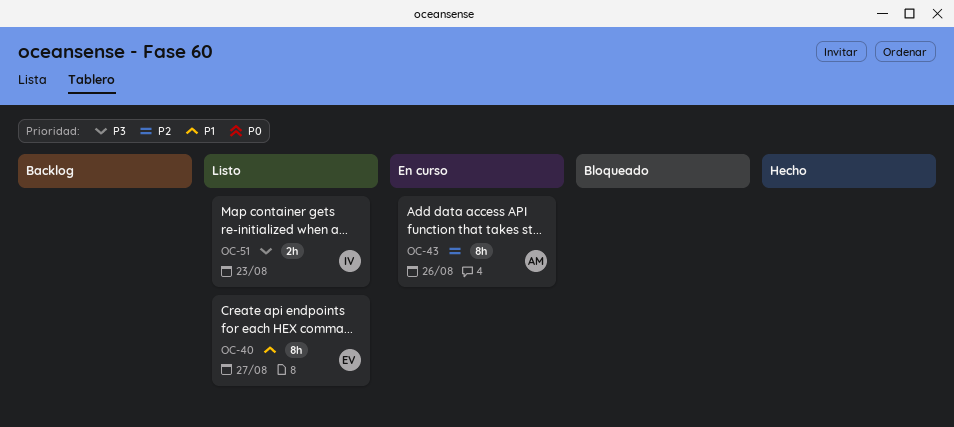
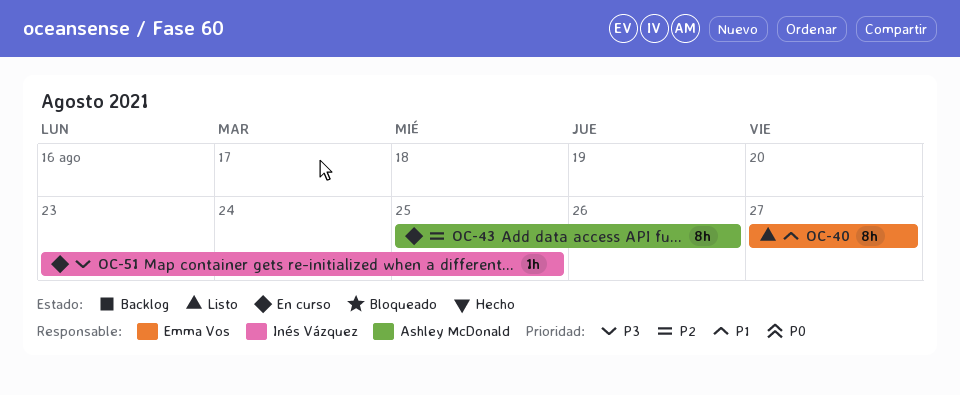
OC-51, status: Listo -> En curso
OC-51, estimate: 2h -> 1h
OC-51, due: Aug 23 -> Aug 25

